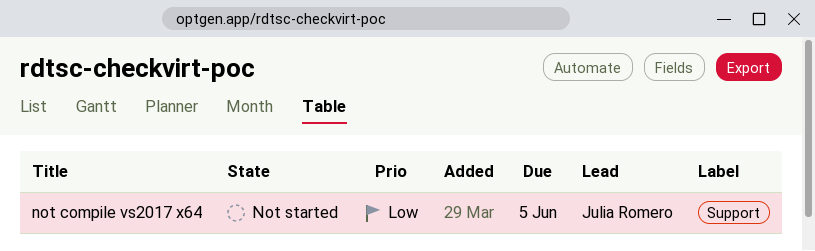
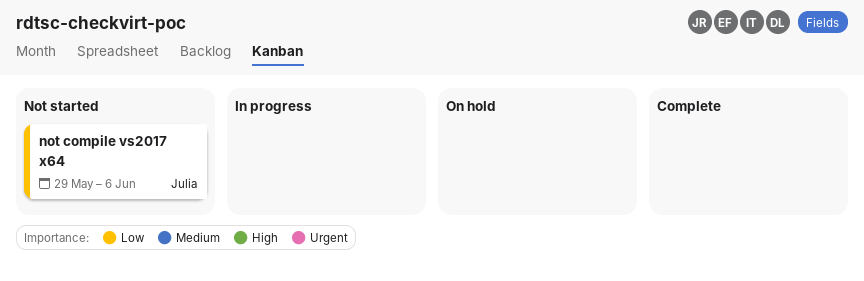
not compile vs2017 x64, due: Jun 5 -> Jun 6

